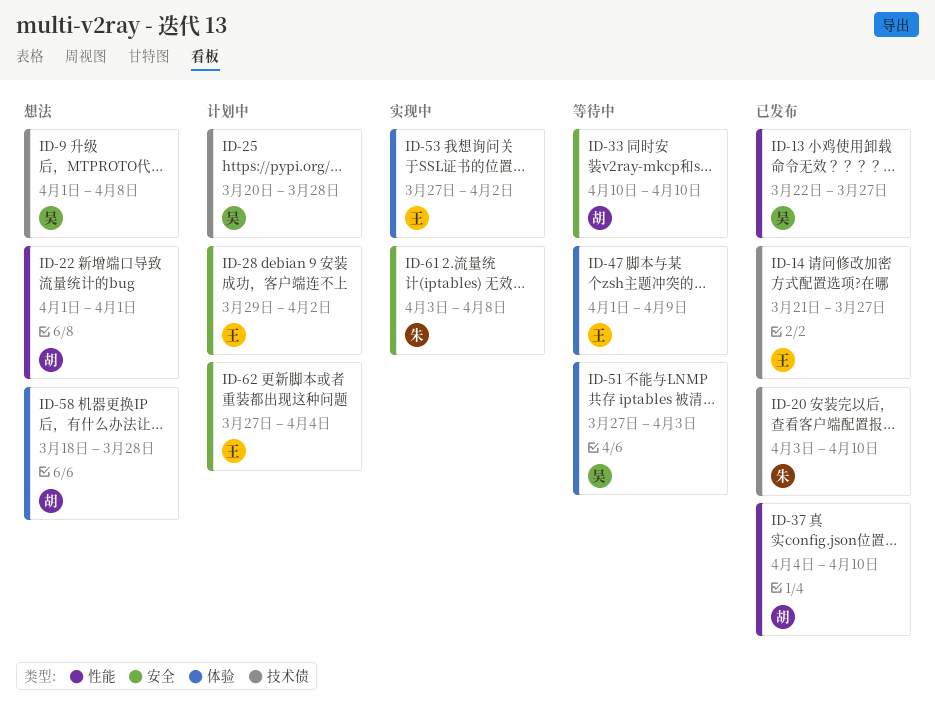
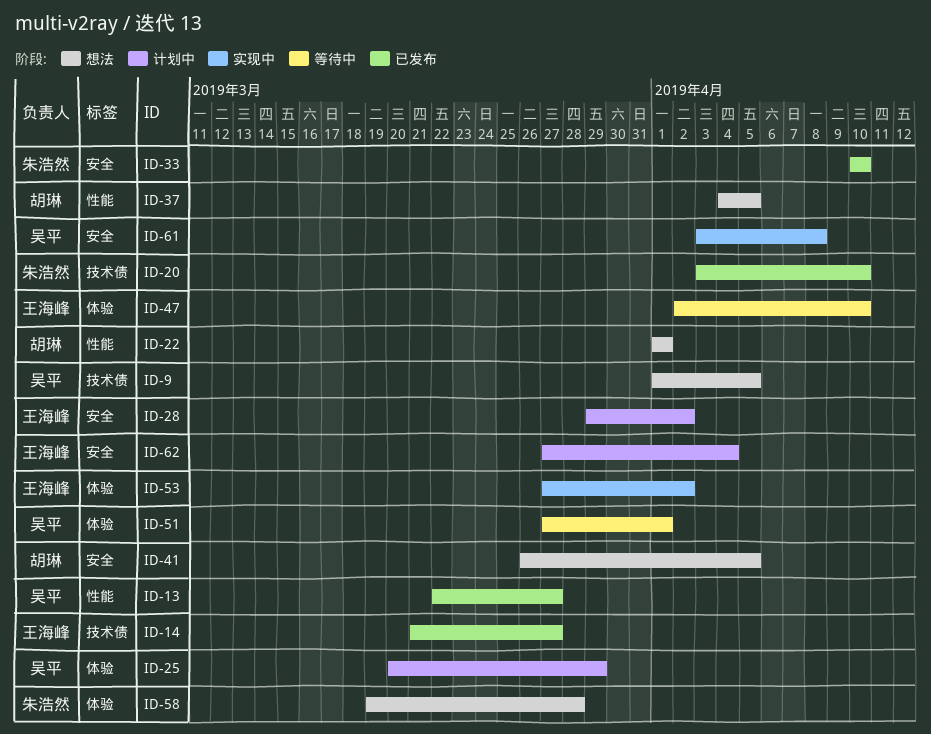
ID-9, due: Apr 8 -> Apr 5
ID-25, label: 技术债 -> 体验
ID-25, due: Mar 28 -> Mar 29
ID-33, status: 等待中 -> 已发布
ID-33, owner: 胡琳 -> 朱浩然
ID-37, status: 已发布 -> 想法
ID-37, due: Apr 10 -> Apr 5
ID-41: none -> present
ID-47, start: Apr 1 -> Apr 2
ID-47, due: Apr 9 -> Apr 10
ID-51, due: Apr 3 -> Apr 1
ID-58, owner: 胡琳 -> 朱浩然
ID-58, start: Mar 18 -> Mar 19
ID-61, owner: 朱浩然 -> 吴平

